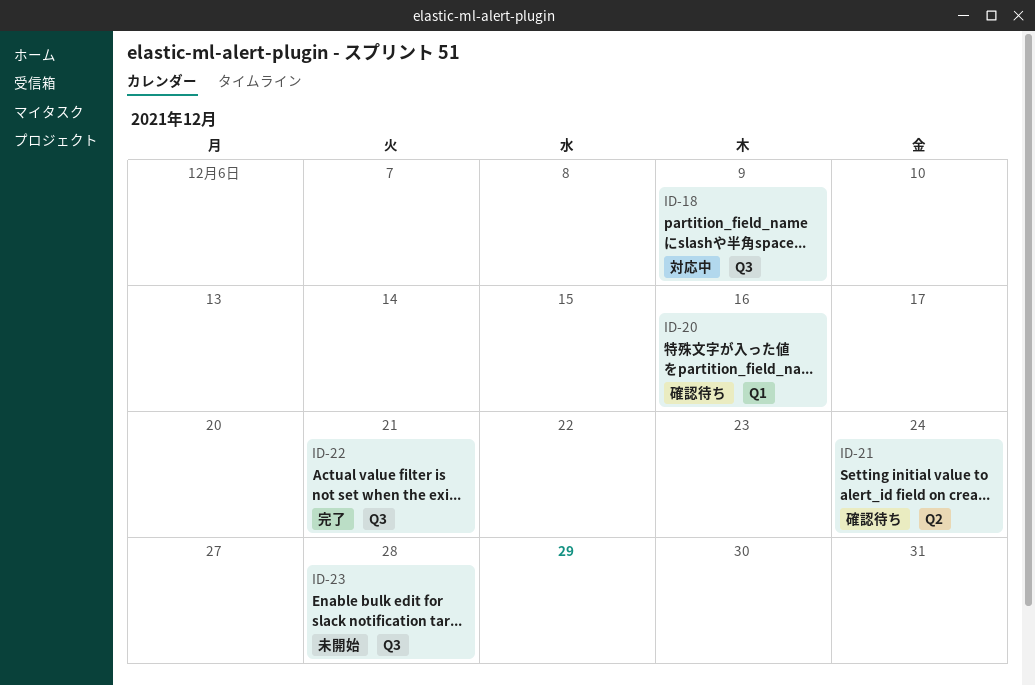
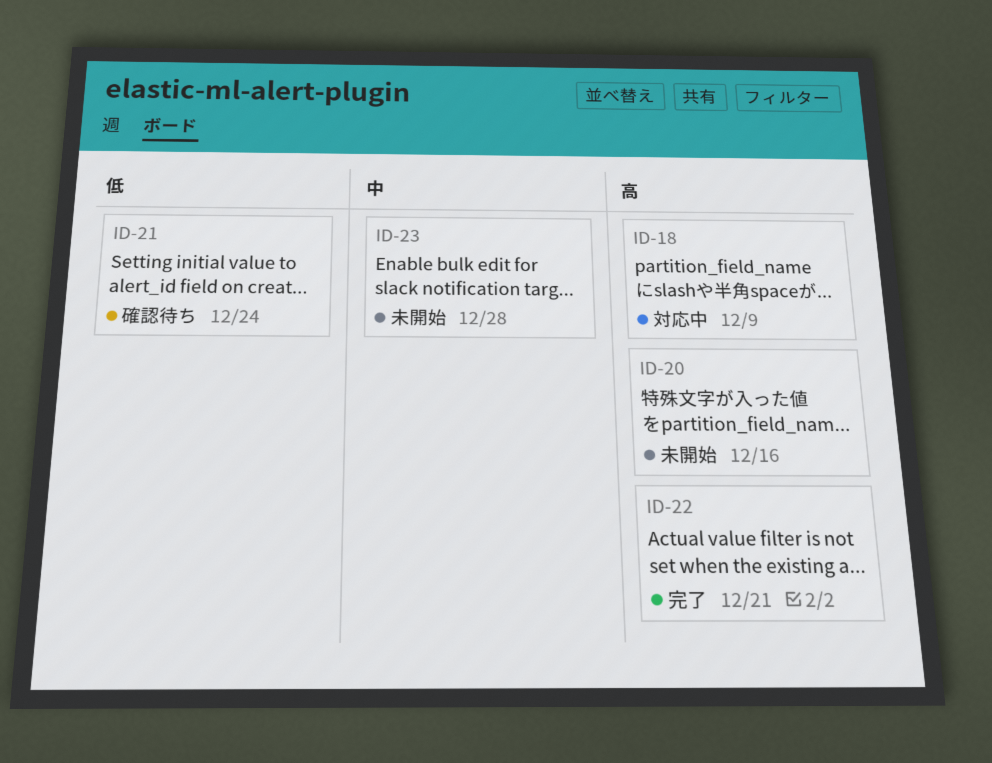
ID-20, status: 確認待ち -> 未開始

